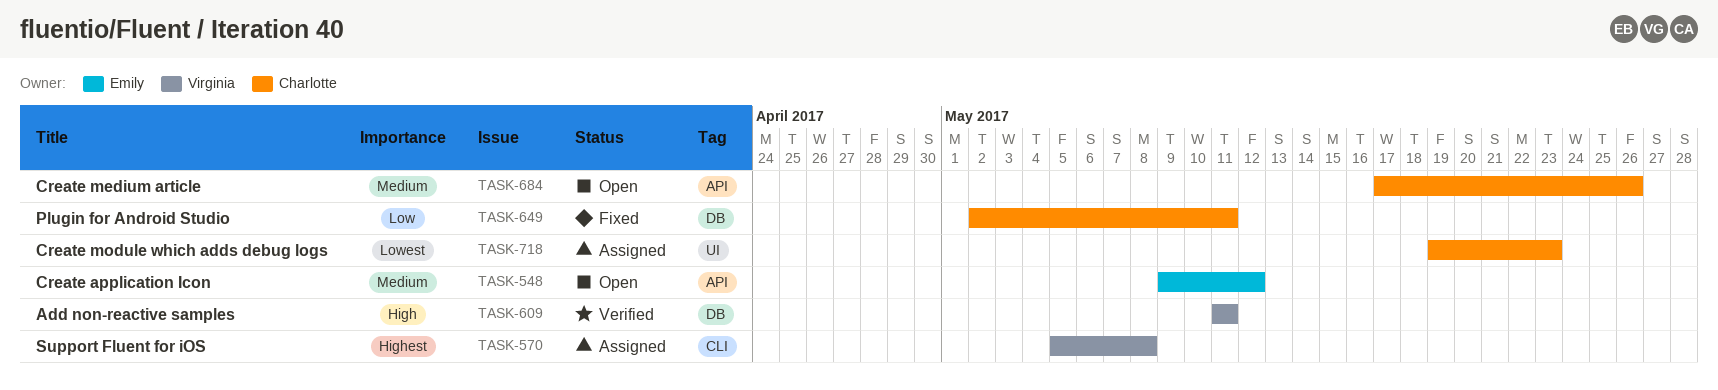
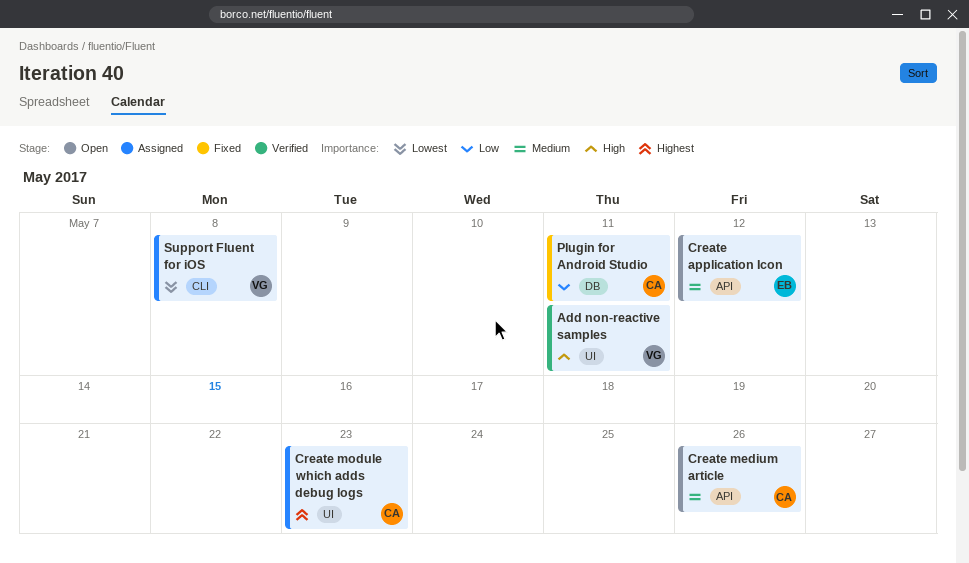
Add non-reactive samples, label: DB -> UI
Create module which adds debug logs, priority: Lowest -> Highest
Support Fluent for iOS, priority: Highest -> Lowest

